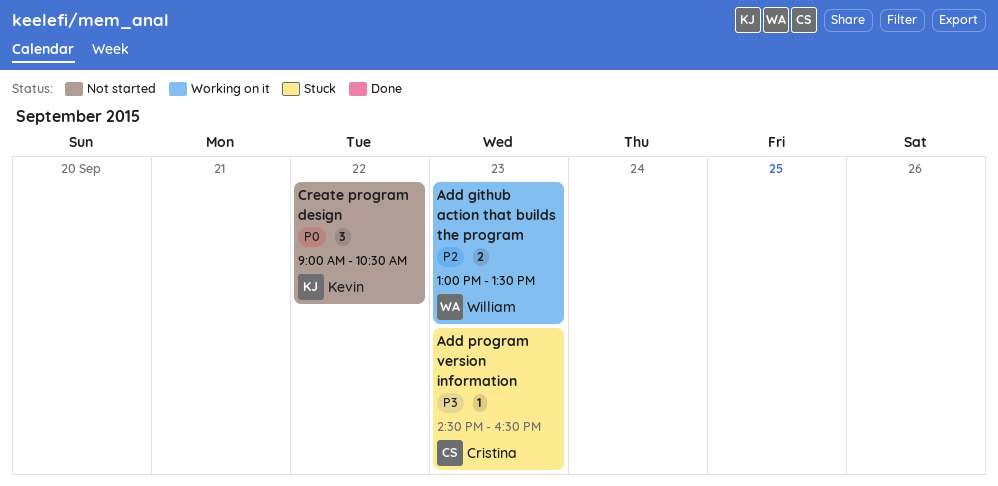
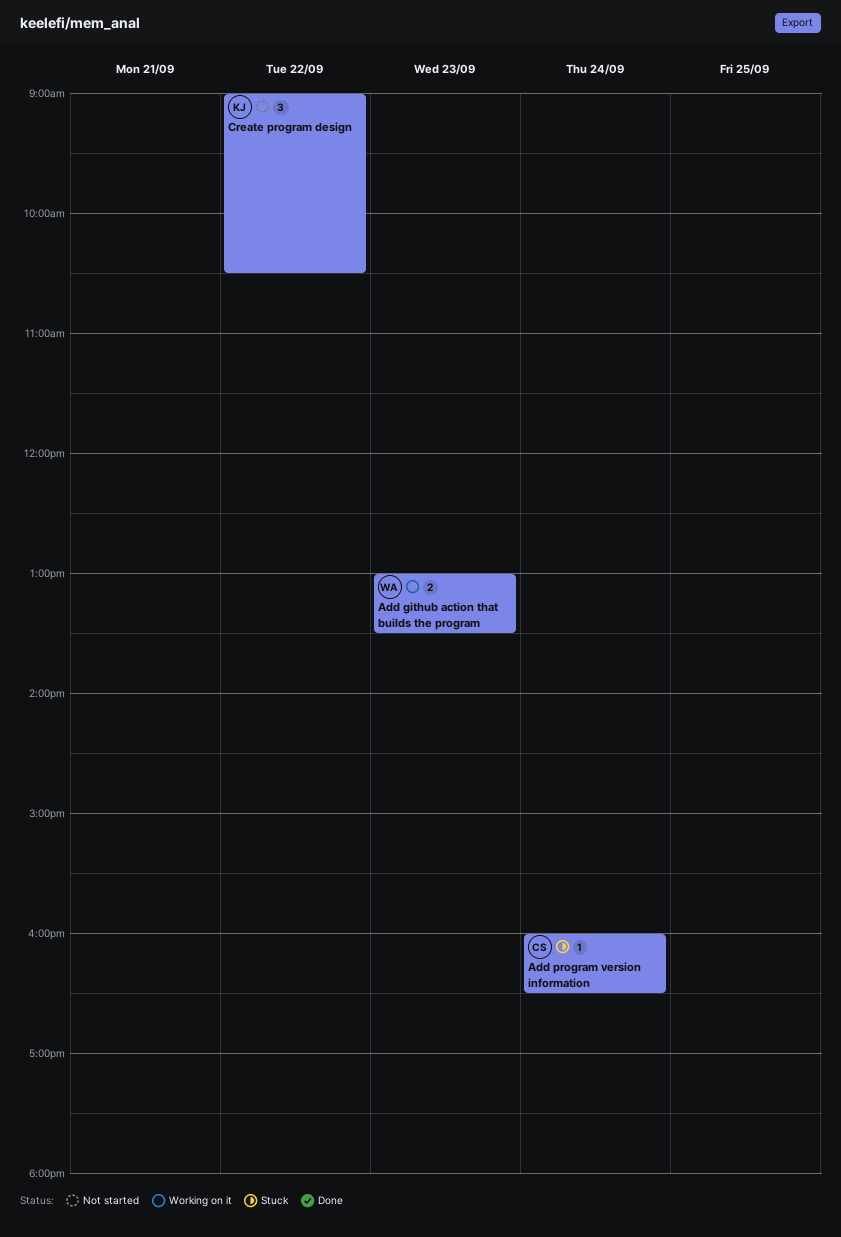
Add program version information, day: Sep 23 -> Sep 24
Add program version information, begins: 14:30 -> 16:00

